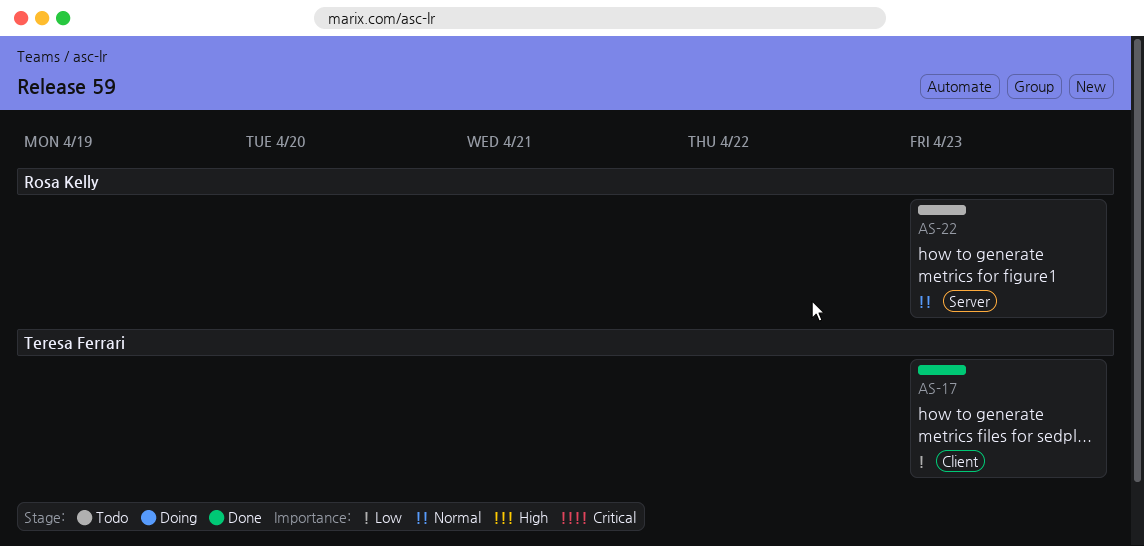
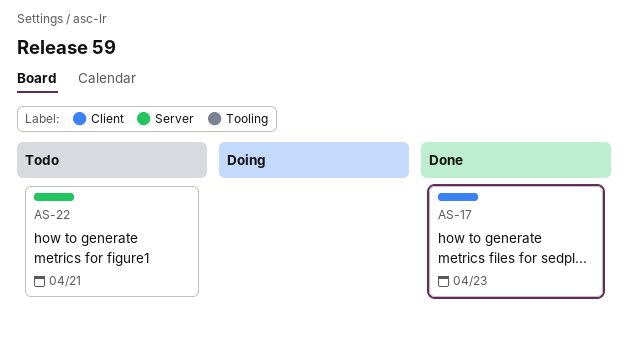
AS-22, due: Apr 23 -> Apr 21

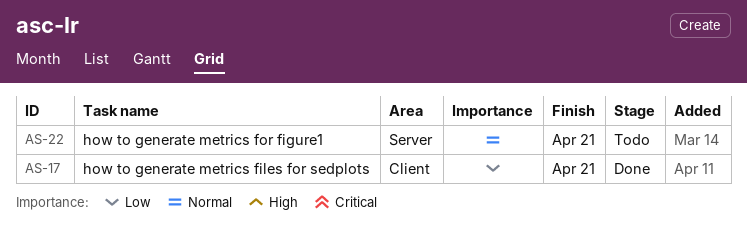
AS-17, due: Apr 23 -> Apr 21

